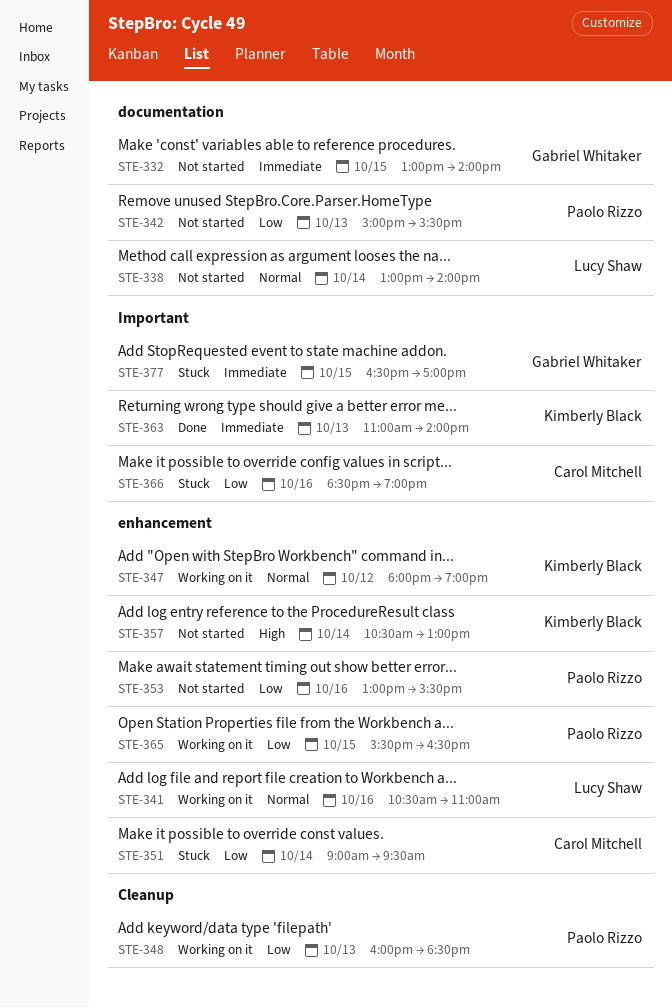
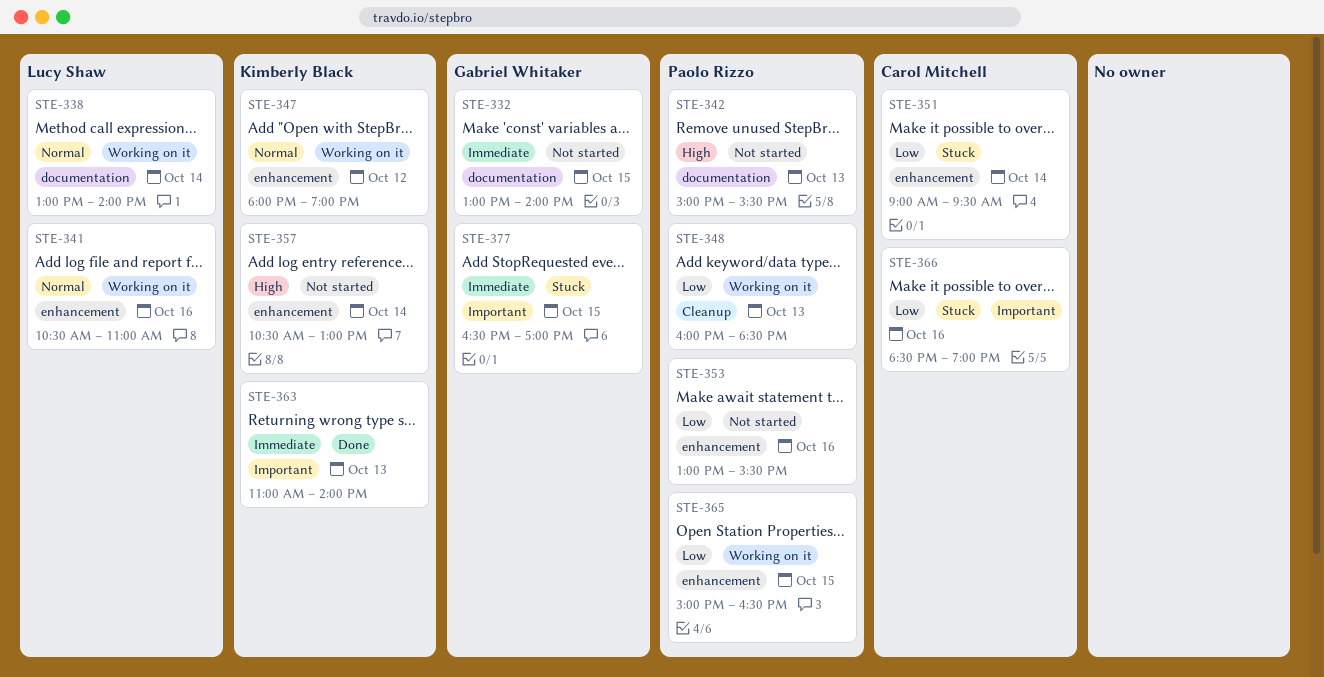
STE-338, status: Not started -> Working on it
STE-342, priority: Low -> High
STE-365, begins: 15:30 -> 15:00

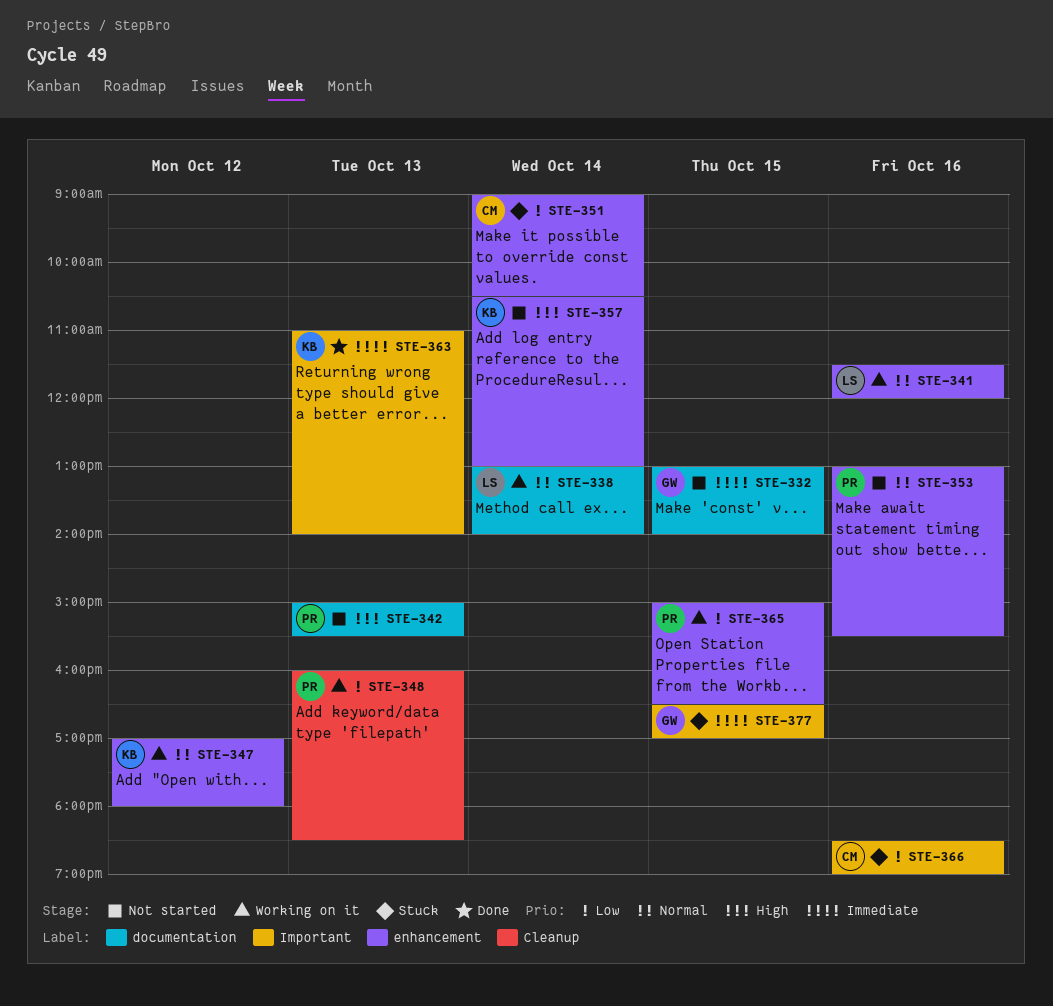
STE-341, begins: 10:30 -> 11:30
STE-341, ends: 11:00 -> 12:00
STE-347, begins: 18:00 -> 17:00
STE-347, ends: 19:00 -> 18:00
STE-351, ends: 09:30 -> 10:30
STE-353, priority: Low -> Normal

